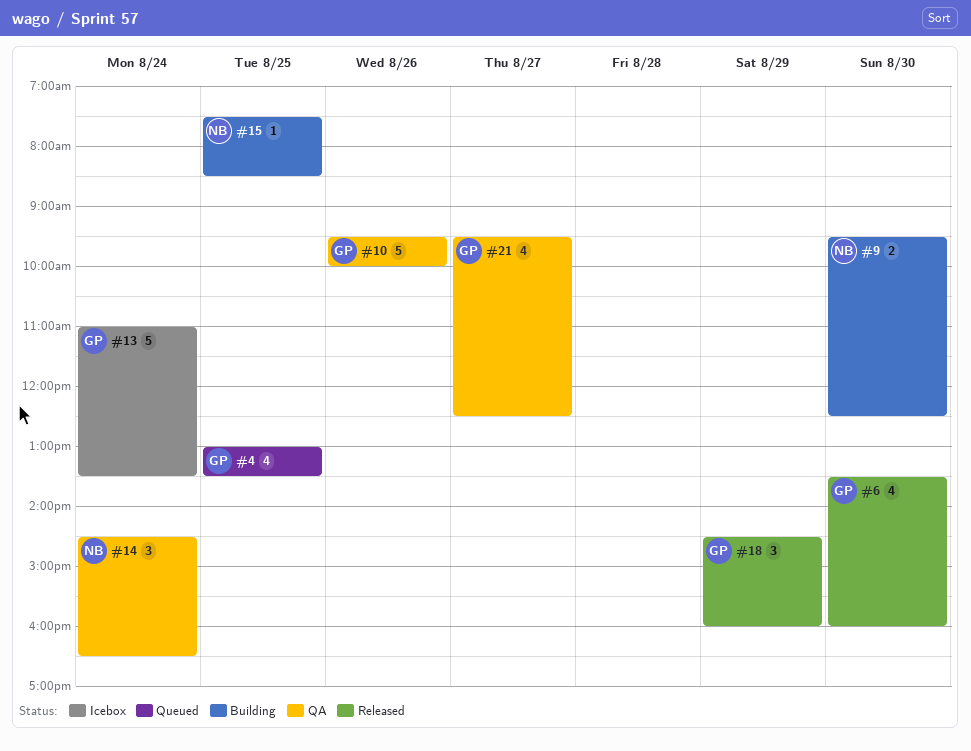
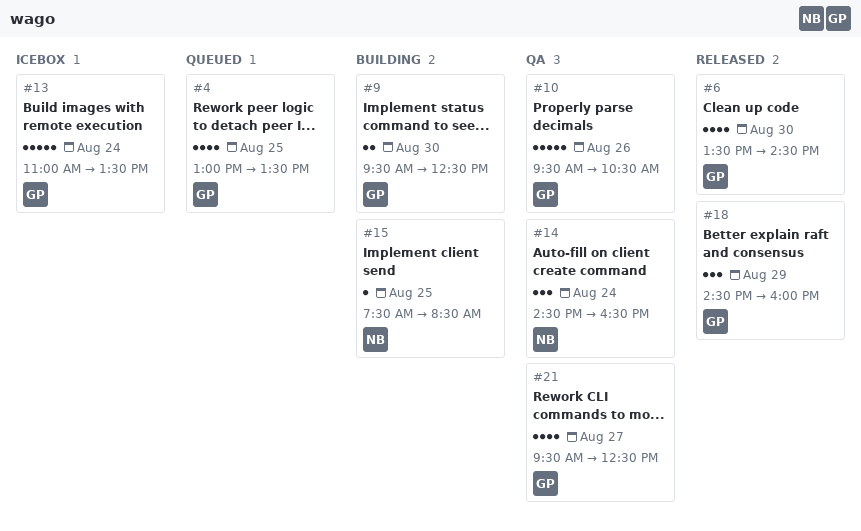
#6, ends: 16:00 -> 14:30
#9, owner: NB -> GP
#10, ends: 10:00 -> 10:30

